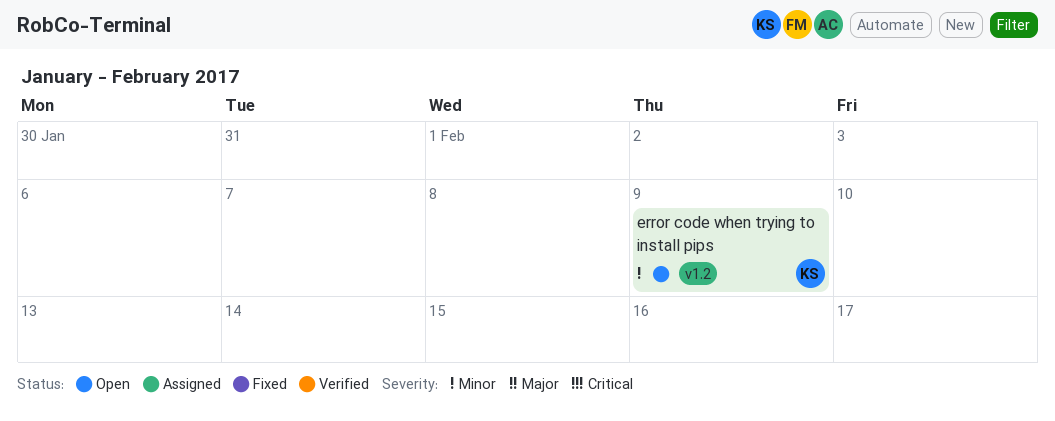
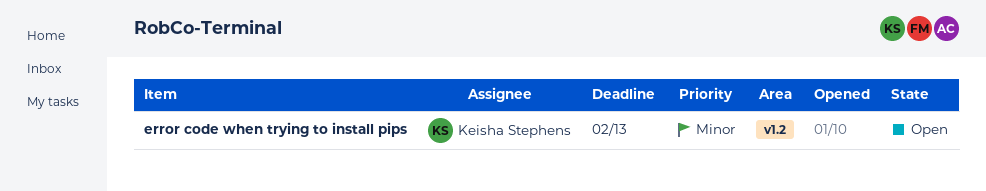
error code when trying to install pips, due: Feb 9 -> Feb 13

